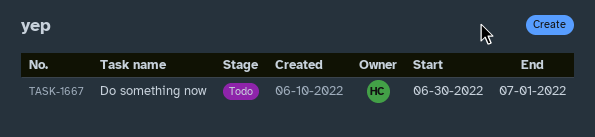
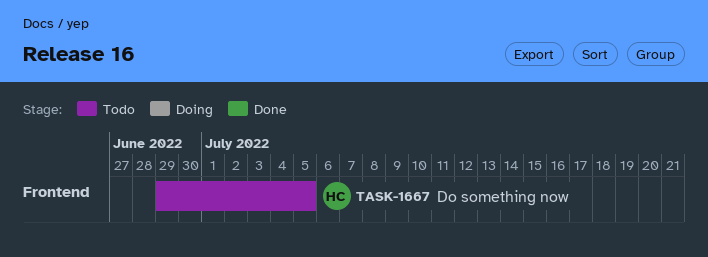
TASK-1667, start: Jun 30 -> Jun 29
TASK-1667, due: Jul 1 -> Jul 5

